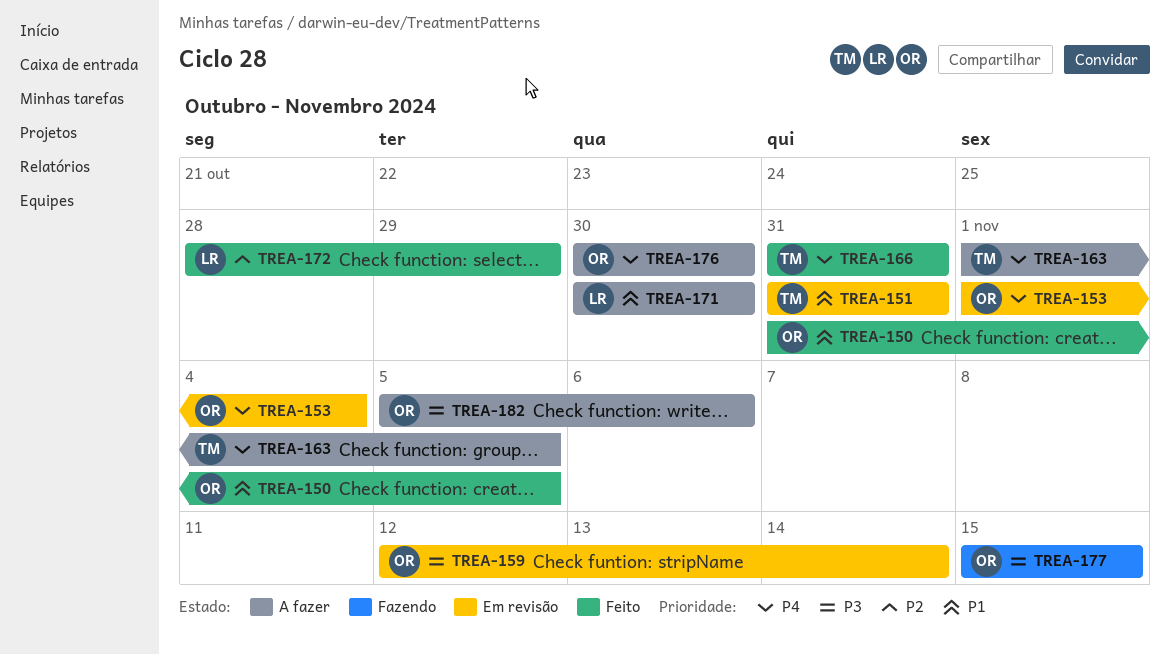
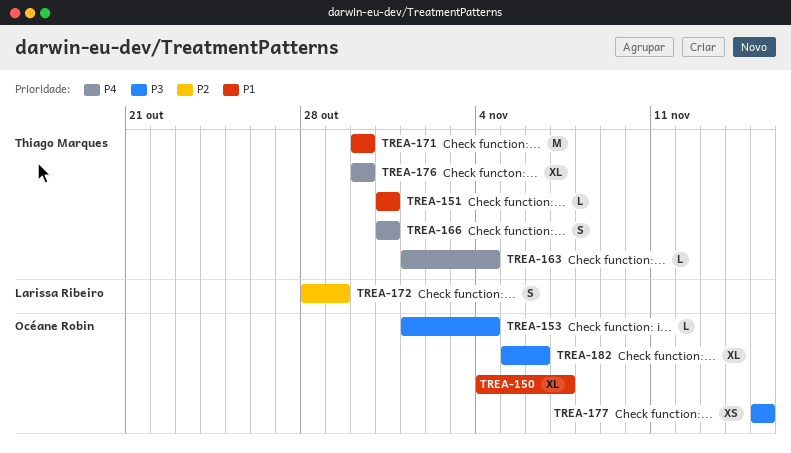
TREA-150, start: Oct 31 -> Nov 4
TREA-150, due: Nov 5 -> Nov 7
TREA-153, priority: P4 -> P3
TREA-159: present -> none
TREA-163, due: Nov 5 -> Nov 4
TREA-171, owner: Larissa Ribeiro -> Thiago Marques
TREA-176, owner: Océane Robin -> Thiago Marques

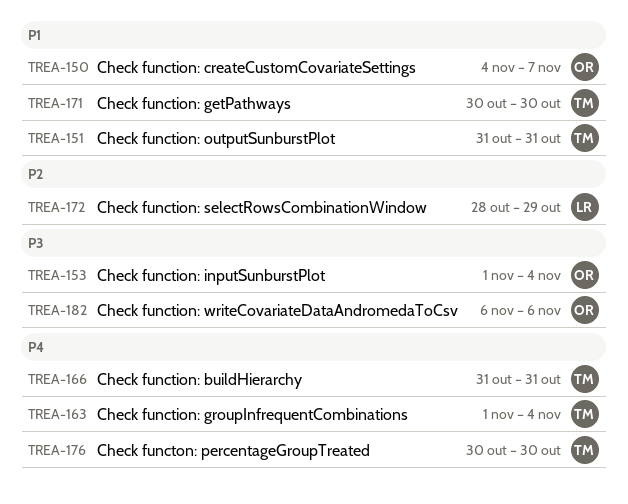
TREA-177: present -> none
TREA-182, start: Nov 5 -> Nov 6

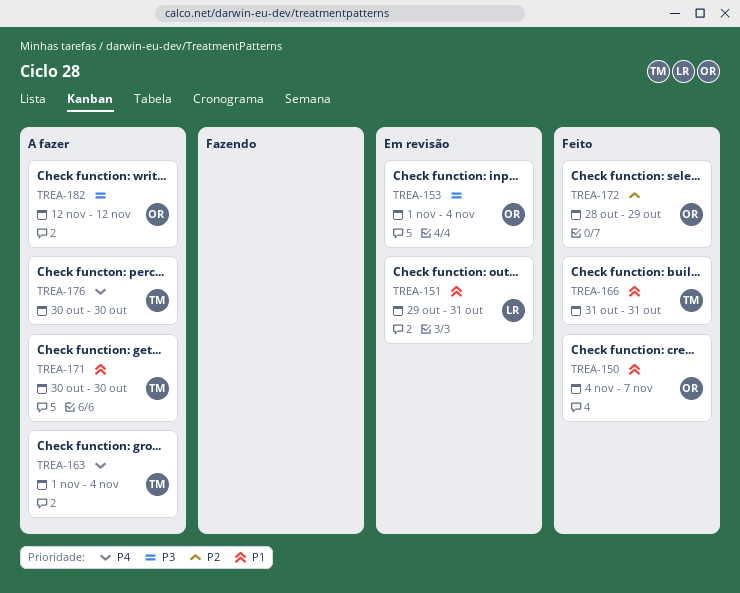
TREA-151, owner: TM -> LR
TREA-151, start: Oct 31 -> Oct 29
TREA-166, priority: P4 -> P1
TREA-172, owner: LR -> OR
TREA-182, start: Nov 6 -> Nov 12
TREA-182, due: Nov 6 -> Nov 12

